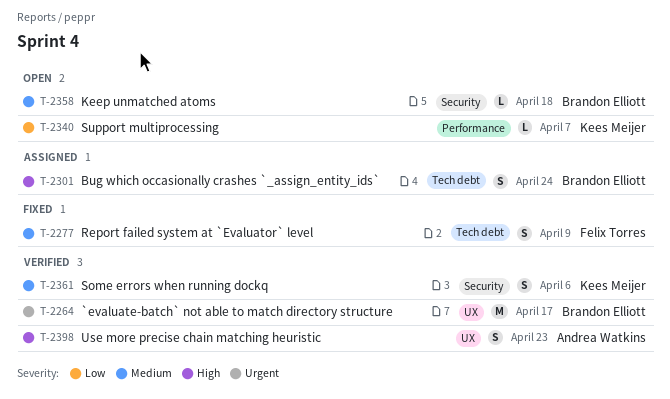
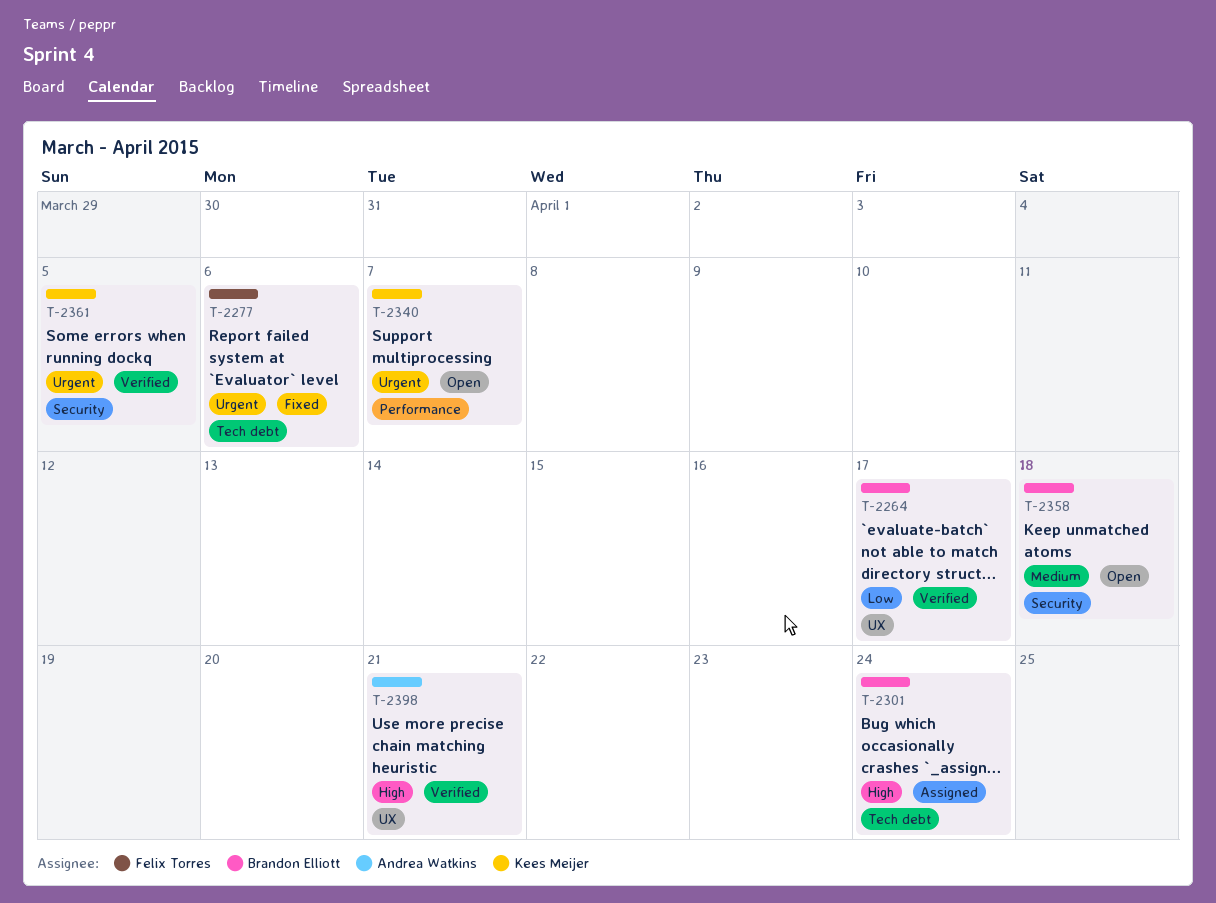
T-2264, priority: Urgent -> Low
T-2277, priority: Medium -> Urgent
T-2277, due: Apr 9 -> Apr 6
T-2340, priority: Low -> Urgent
T-2361, priority: Medium -> Urgent
T-2361, due: Apr 6 -> Apr 5
T-2398, due: Apr 23 -> Apr 21

